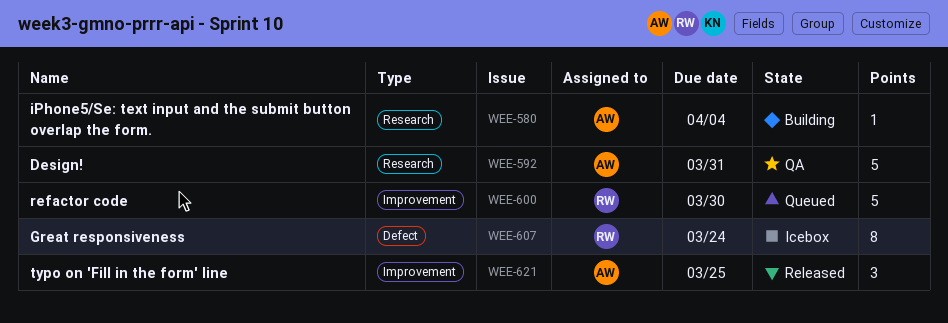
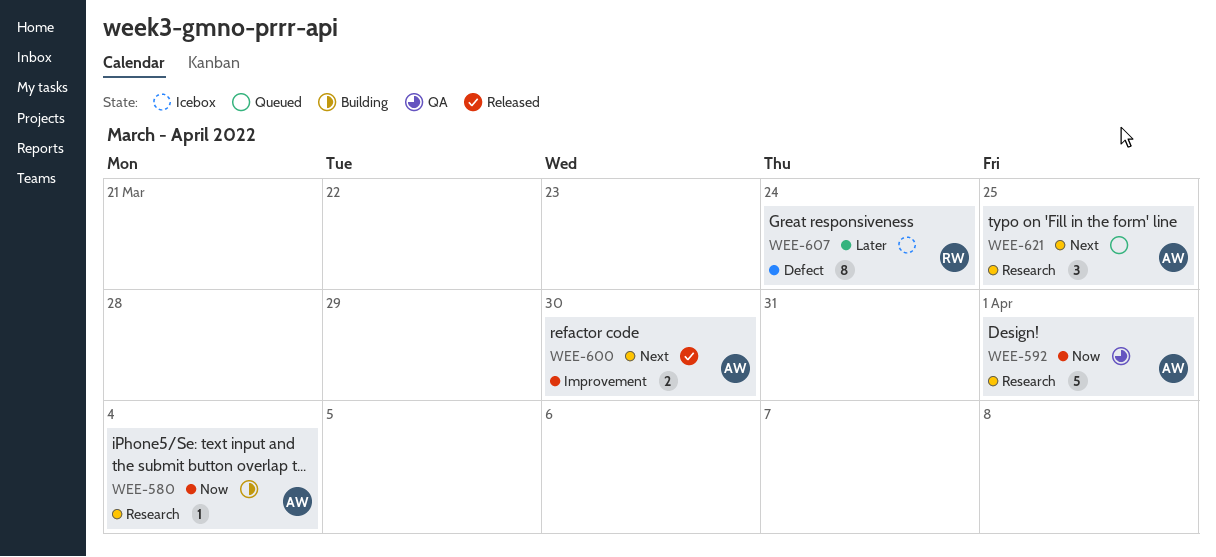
WEE-592, due: Mar 31 -> Apr 1
WEE-600, status: Queued -> Released
WEE-600, owner: RW -> AW
WEE-600, estimate: 5 -> 2
WEE-621, status: Released -> Queued
WEE-621, label: Improvement -> Research

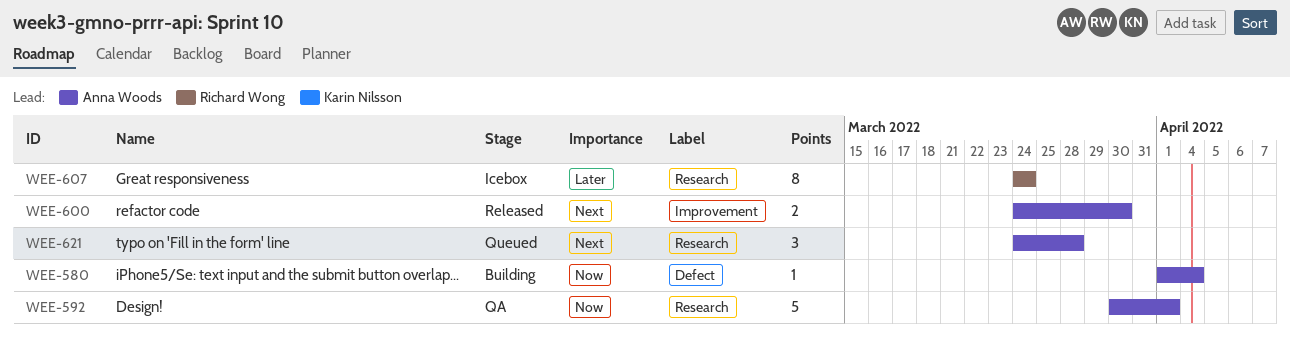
WEE-580, label: Research -> Defect
WEE-607, label: Defect -> Research
WEE-621, due: Mar 25 -> Mar 28

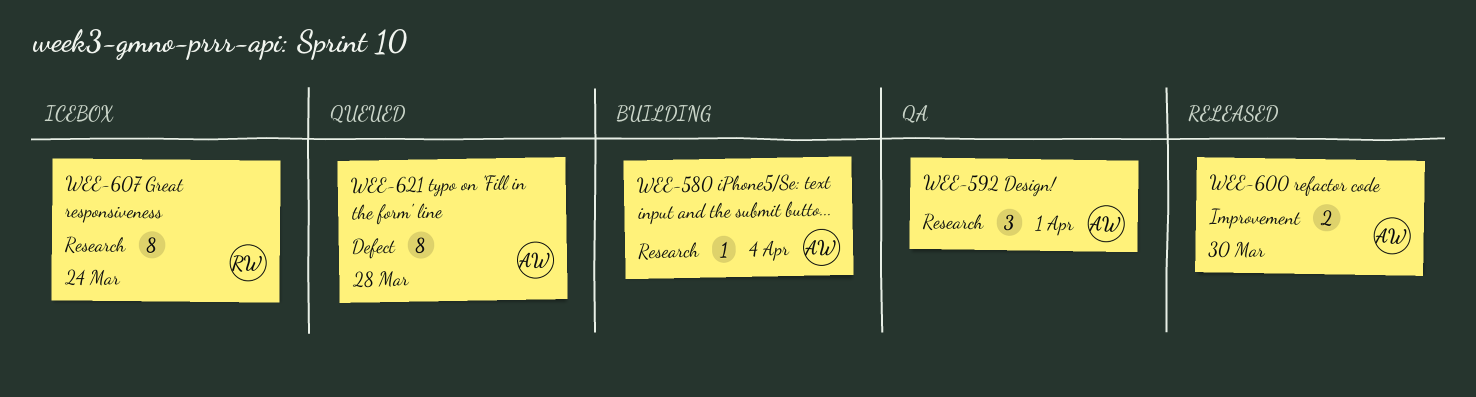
WEE-580, label: Defect -> Research
WEE-592, estimate: 5 -> 3
WEE-621, label: Research -> Defect
WEE-621, estimate: 3 -> 8

